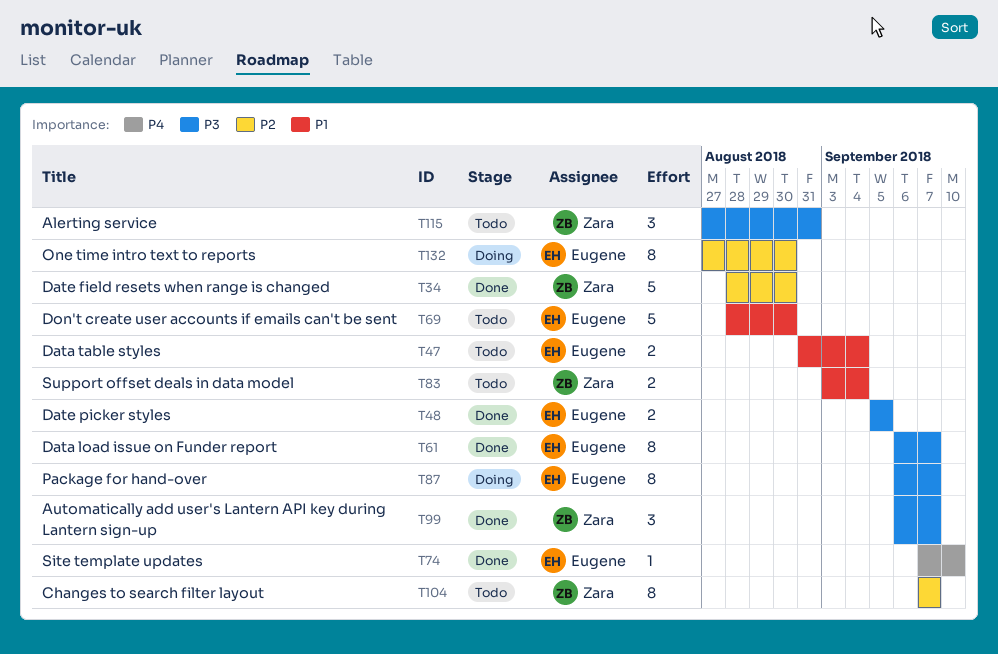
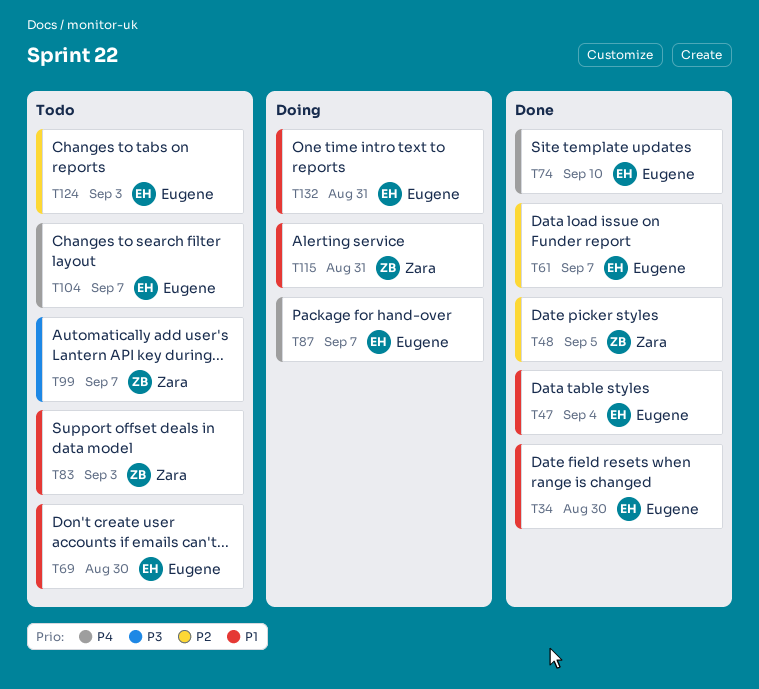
T34, owner: Zara -> Eugene
T34, priority: P2 -> P1
T47, status: Todo -> Done
T48, owner: Eugene -> Zara
T48, priority: P3 -> P2
T61, priority: P3 -> P2
T83, due: Sep 4 -> Sep 3
T87, priority: P3 -> P4
T99, status: Done -> Todo
T104, owner: Zara -> Eugene
T104, priority: P2 -> P4
T115, status: Todo -> Doing
T115, priority: P3 -> P1
T124: none -> present
T132, priority: P2 -> P1
T132, due: Aug 30 -> Aug 31

